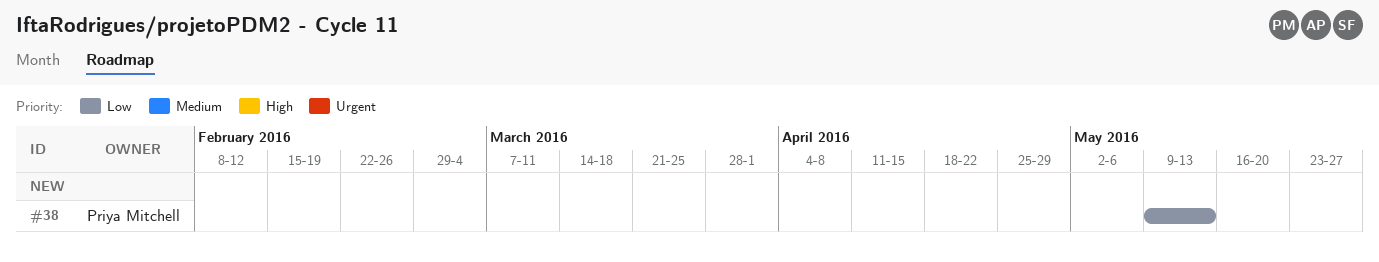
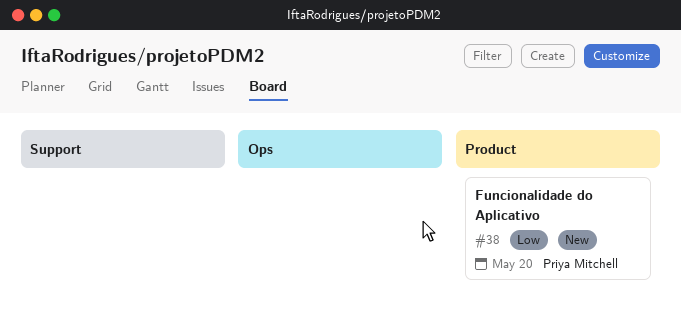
#38, due: May 13 -> May 20

